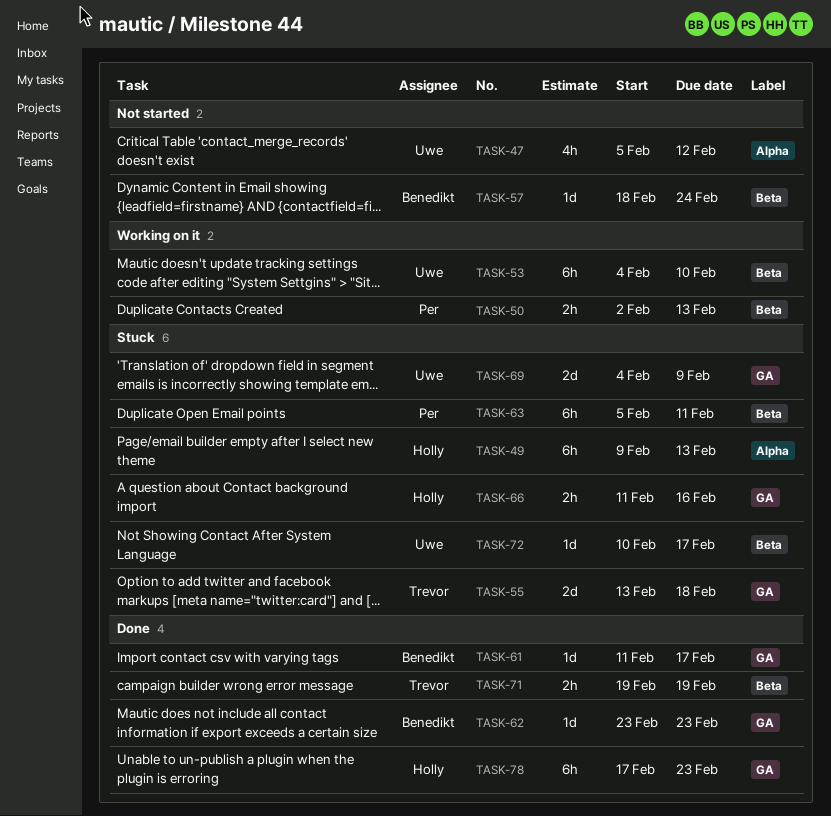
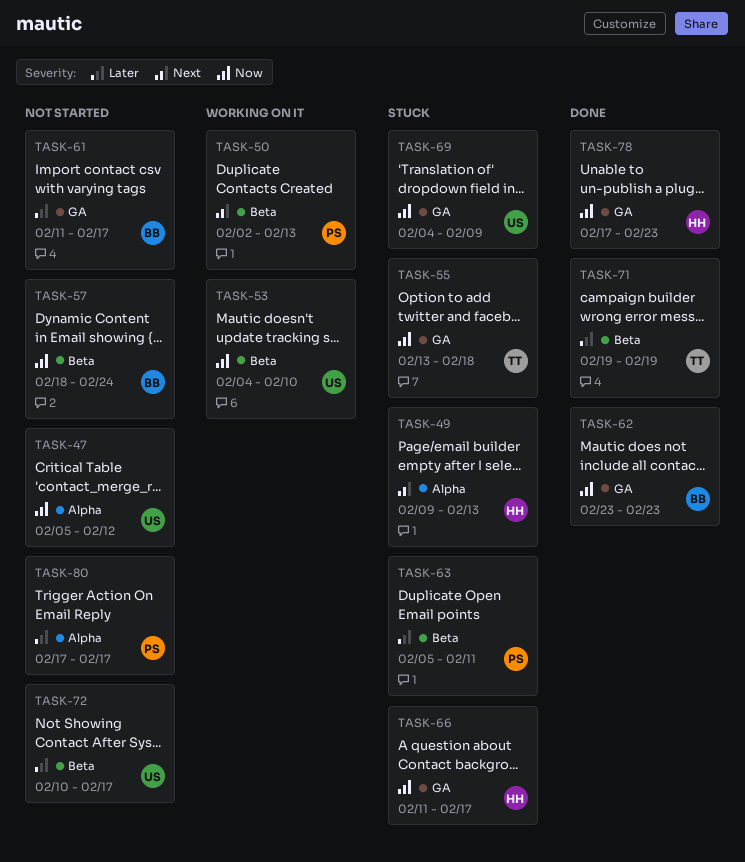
TASK-61, status: Done -> Not started
TASK-66, due: Feb 16 -> Feb 17
TASK-72, status: Stuck -> Not started
TASK-80: none -> present

